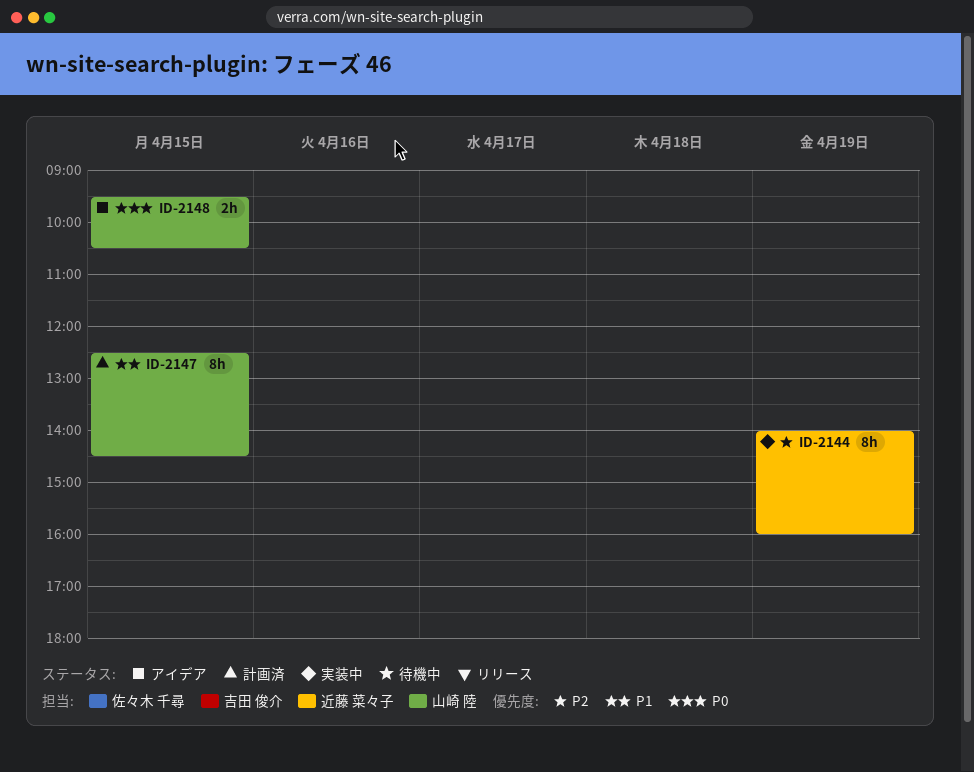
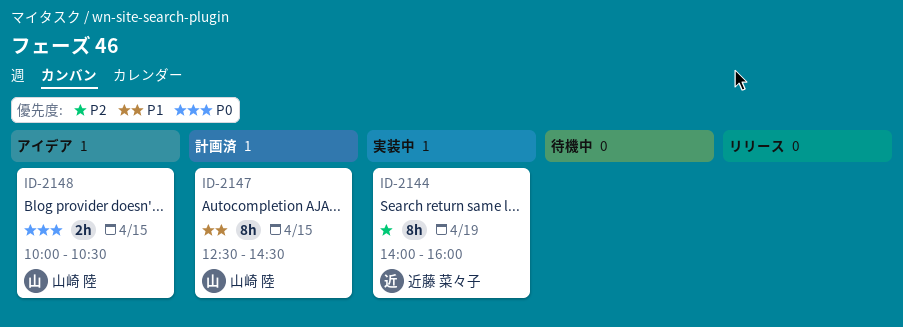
ID-2148, begins: 09:30 -> 10:00

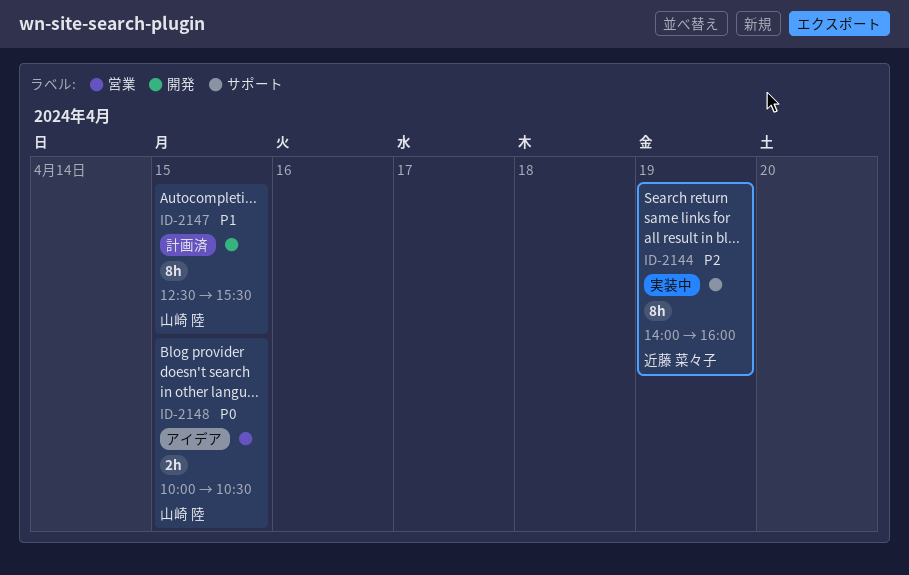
ID-2147, ends: 14:30 -> 15:30

